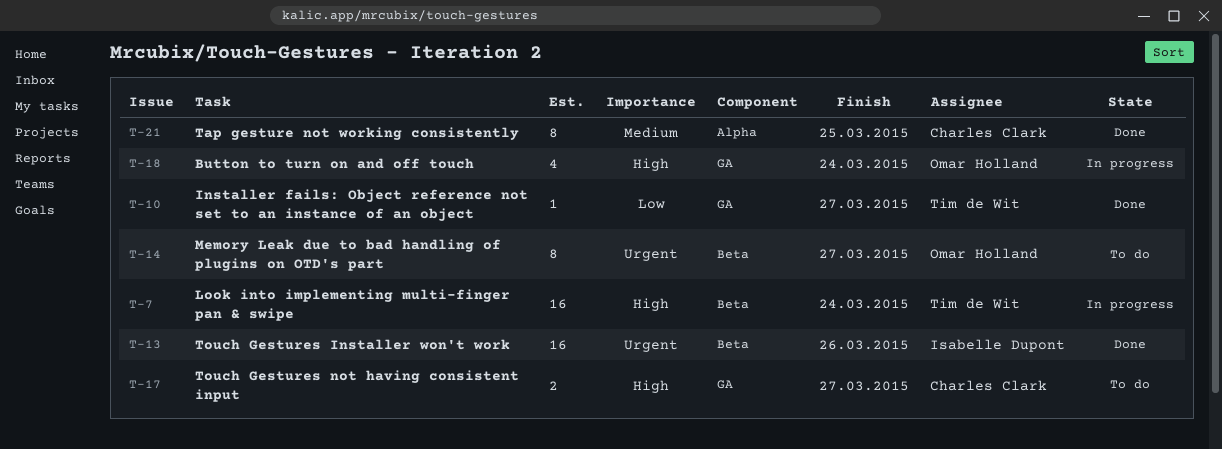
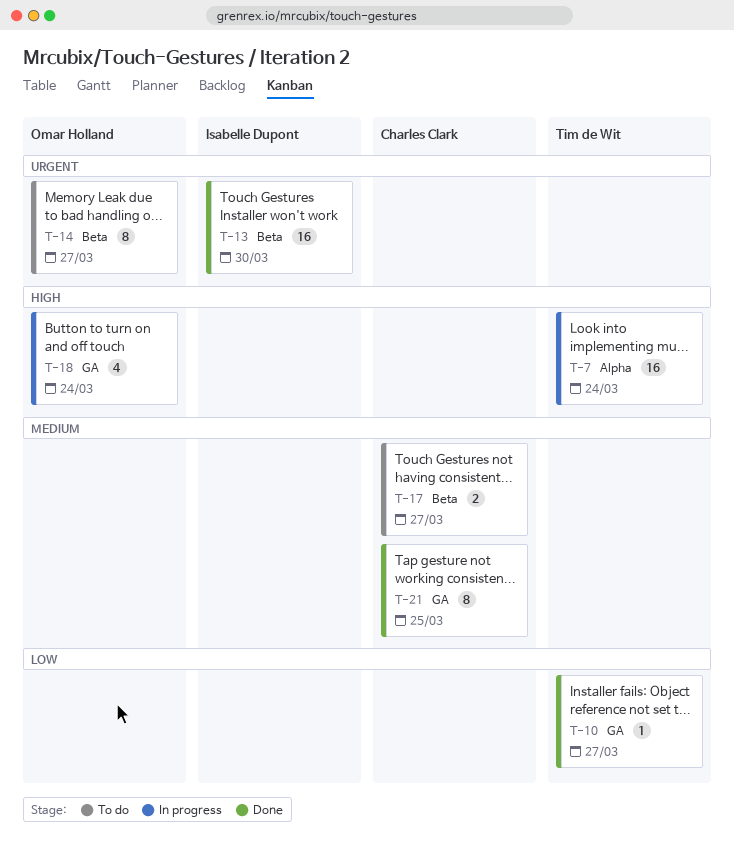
T-7, label: Beta -> Alpha
T-13, due: Mar 26 -> Mar 30
T-17, priority: High -> Medium
T-17, label: GA -> Beta
T-21, label: Alpha -> GA

